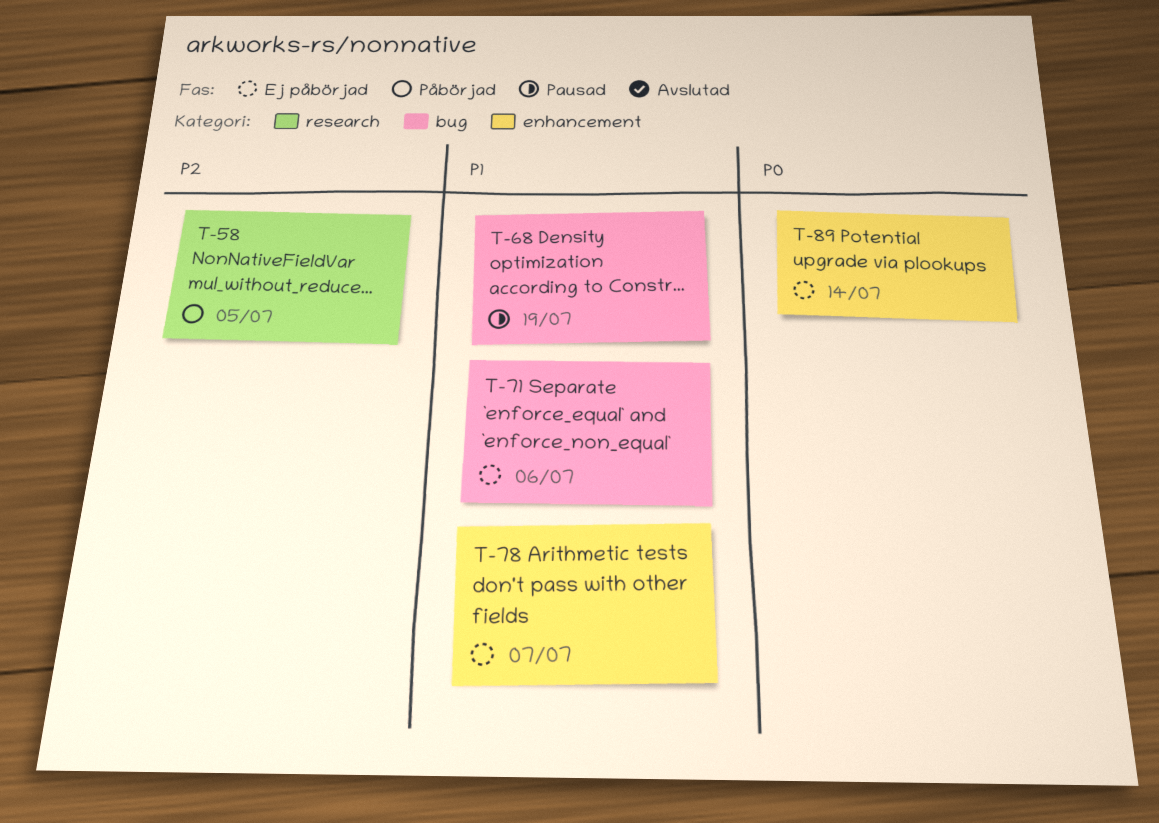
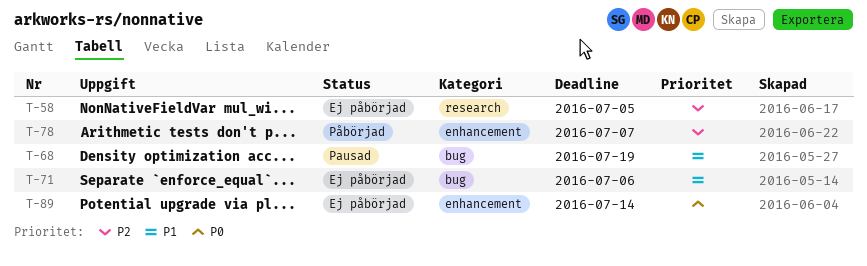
T-58, status: Påbörjad -> Ej påbörjad
T-78, status: Ej påbörjad -> Påbörjad
T-78, priority: P1 -> P2

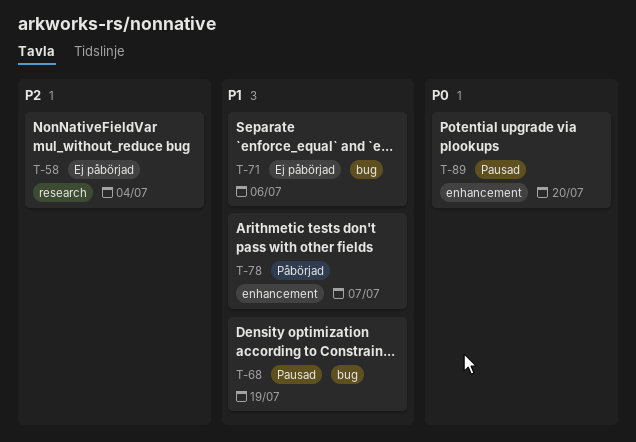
T-58, due: Jul 5 -> Jul 4
T-78, priority: P2 -> P1
T-89, status: Ej påbörjad -> Pausad
T-89, due: Jul 14 -> Jul 20

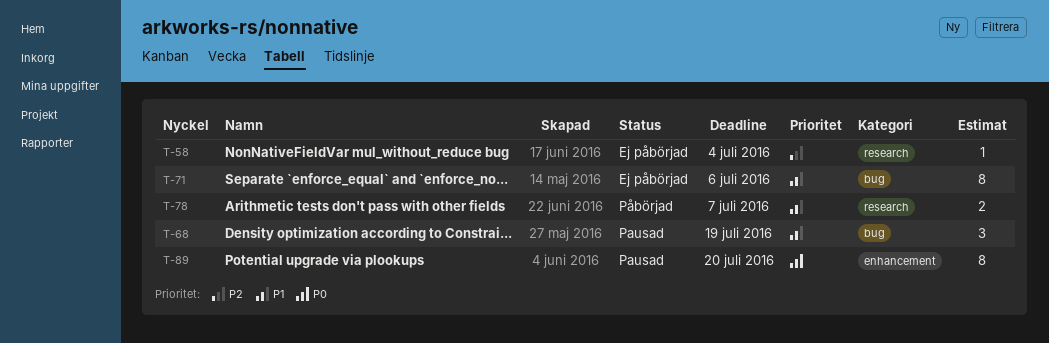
T-78, label: enhancement -> research

